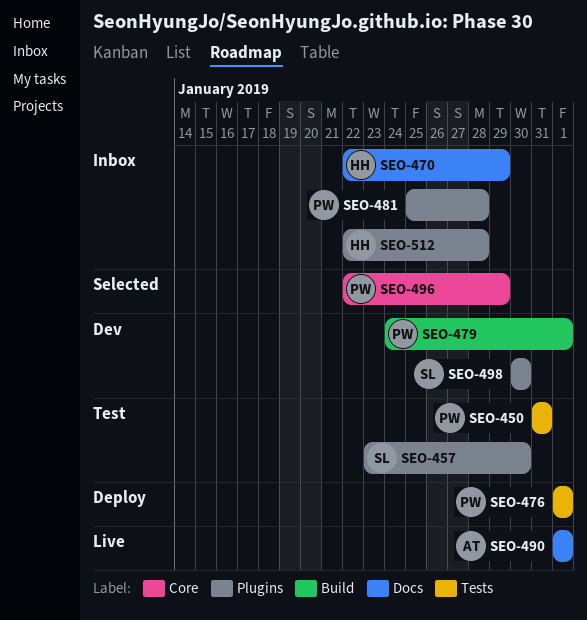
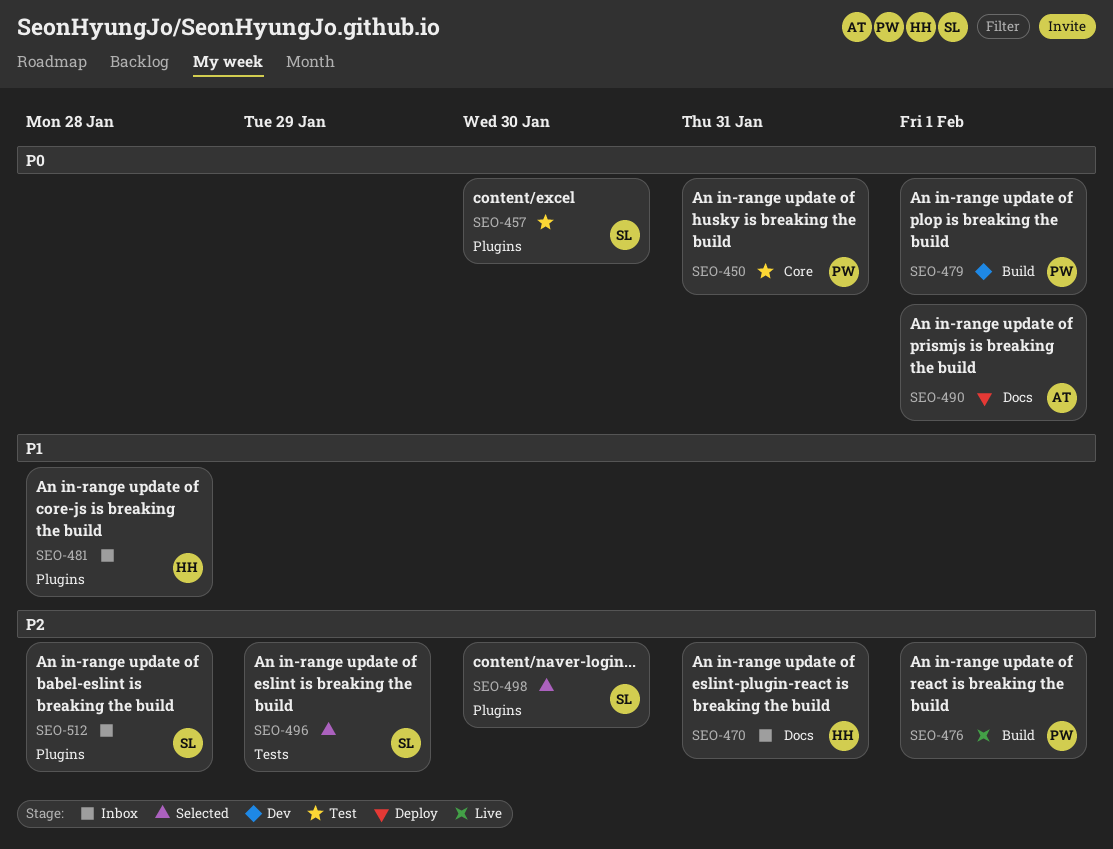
SEO-450, label: Tests -> Core
SEO-470, due: Jan 29 -> Jan 31
SEO-476, status: Deploy -> Live
SEO-476, label: Tests -> Build
SEO-481, owner: PW -> HH
SEO-490, status: Live -> Deploy
SEO-496, owner: PW -> SL
SEO-496, label: Core -> Tests
SEO-498, status: Dev -> Selected
SEO-512, owner: HH -> SL

